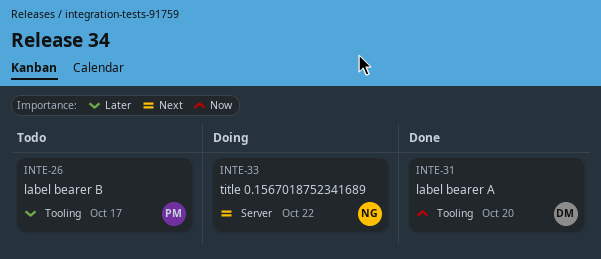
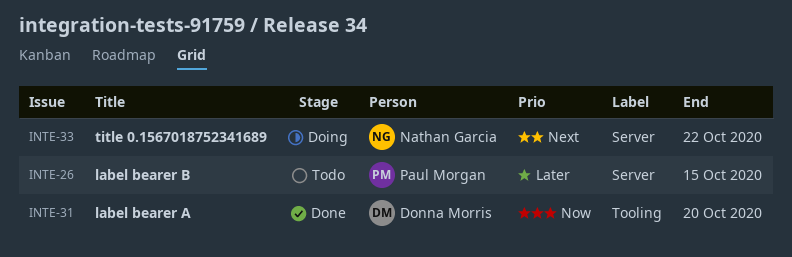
INTE-26, label: Tooling -> Server
INTE-26, due: Oct 17 -> Oct 15

